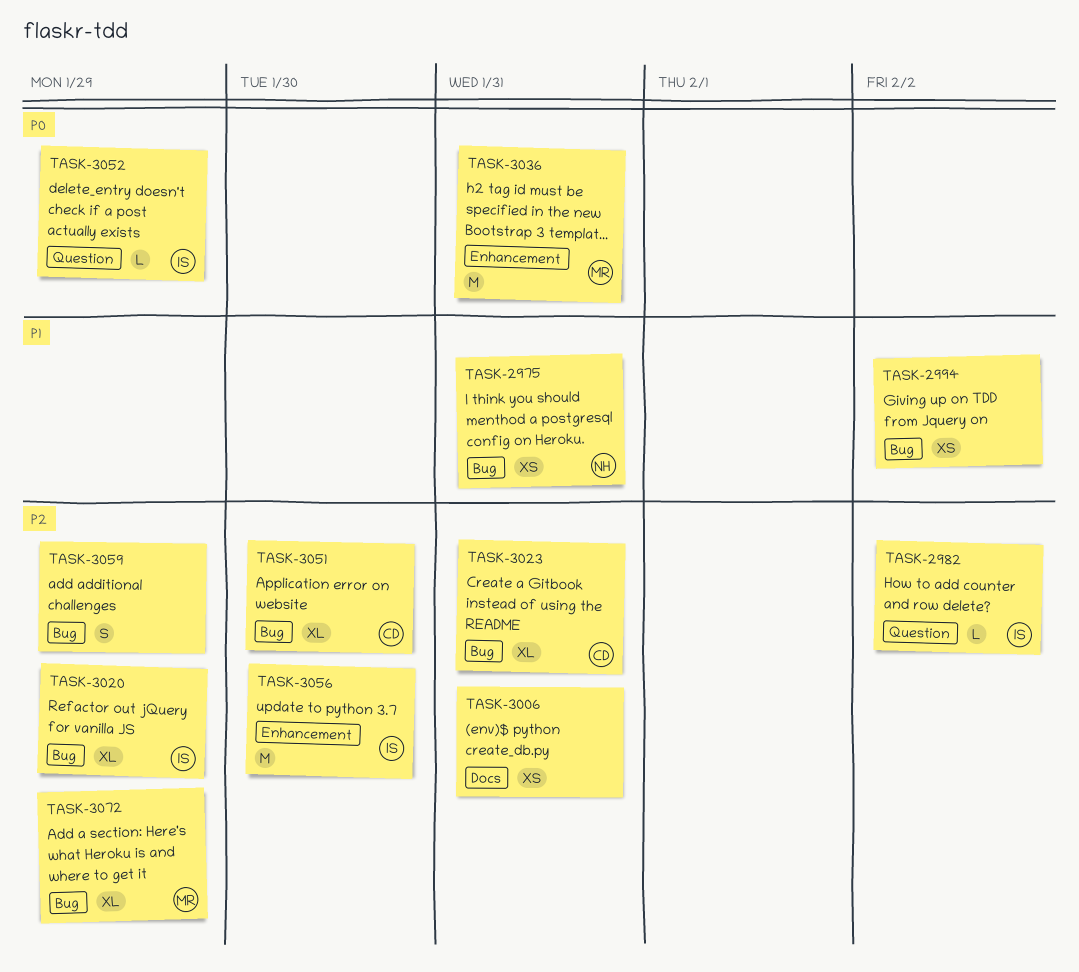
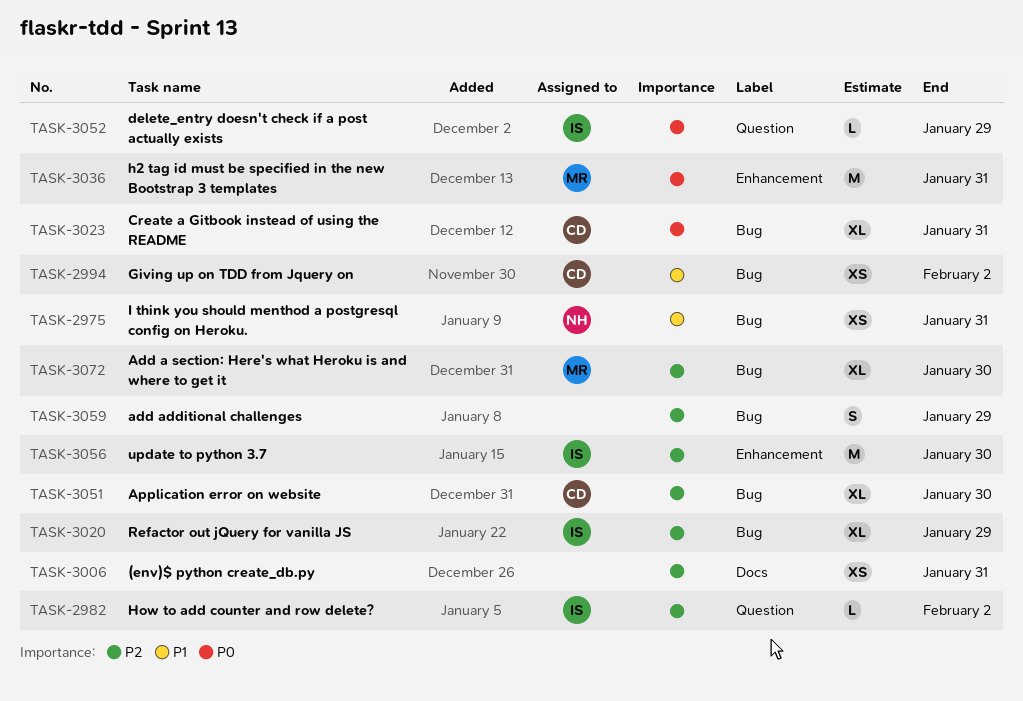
TASK-2994, owner: none -> CD
TASK-3023, priority: P2 -> P0
TASK-3072, due: Jan 29 -> Jan 30

